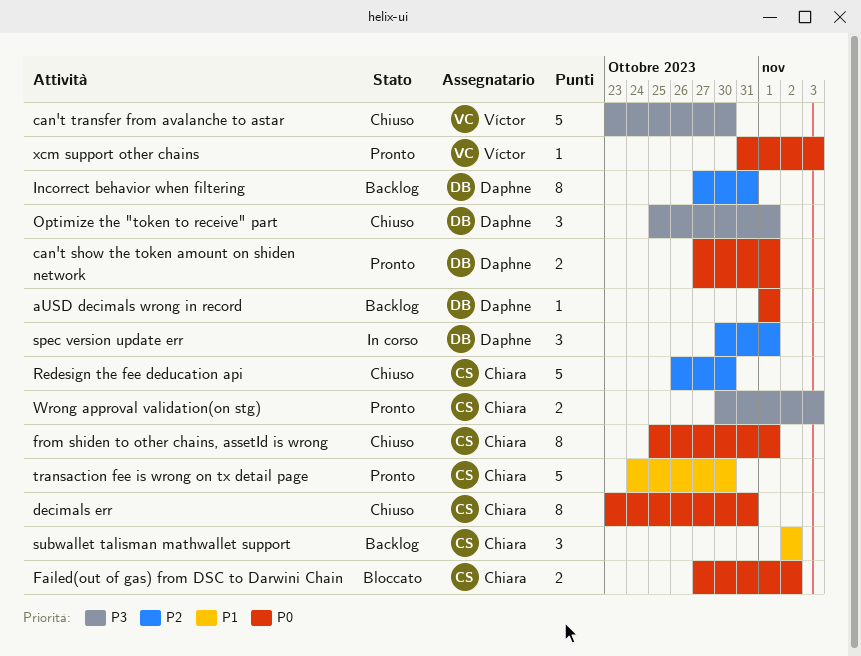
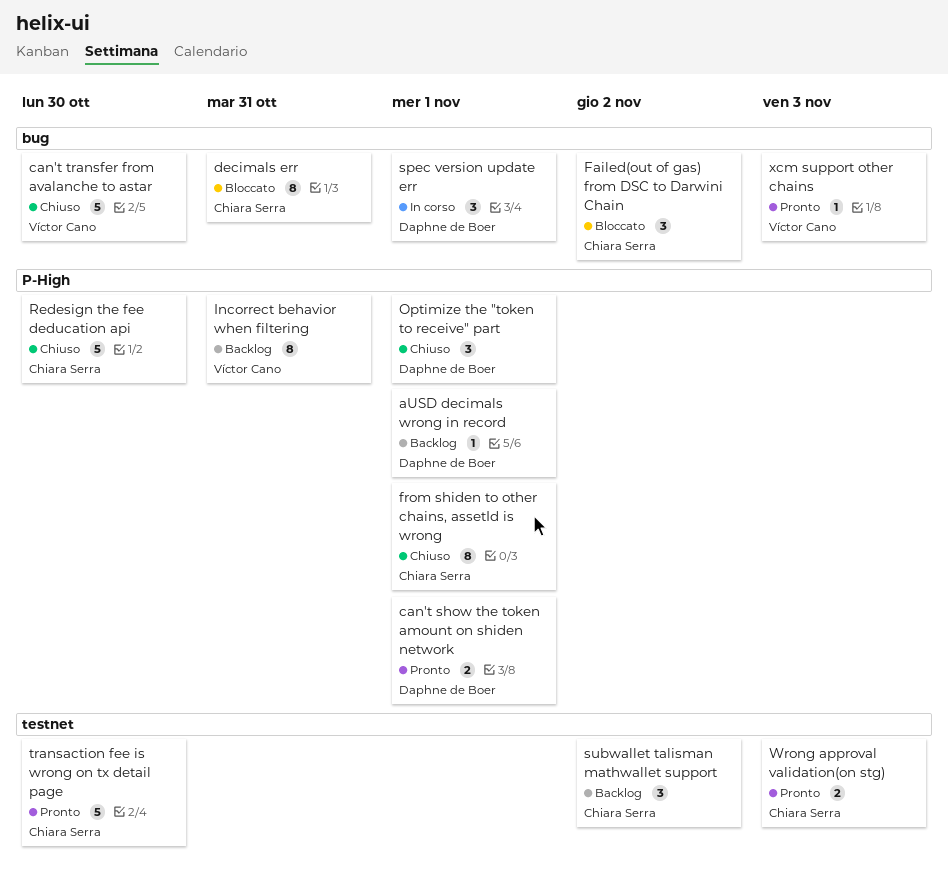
decimals err, status: Chiuso -> Bloccato
Failed(out of gas) from DSC to Darwini Chain, estimate: 2 -> 3
Incorrect behavior when filtering, owner: Daphne de Boer -> Víctor Cano

